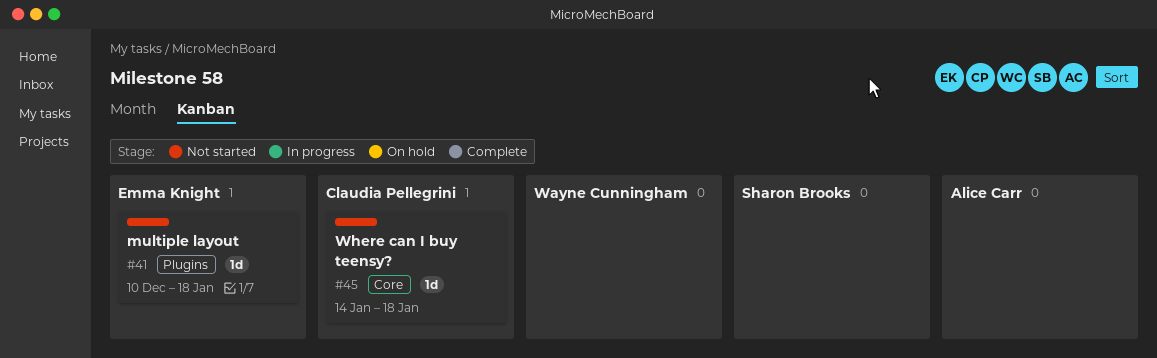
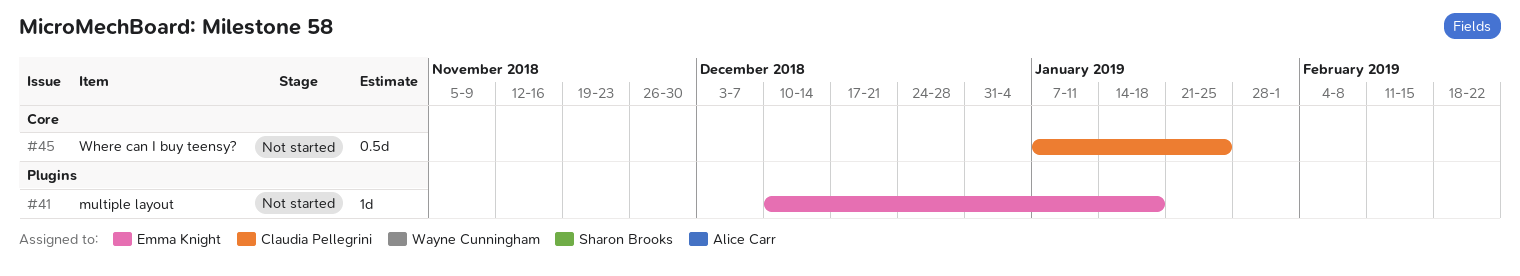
#45, estimate: 1d -> 0.5d
#45, start: Jan 14 -> Jan 7
#45, due: Jan 18 -> Jan 25

